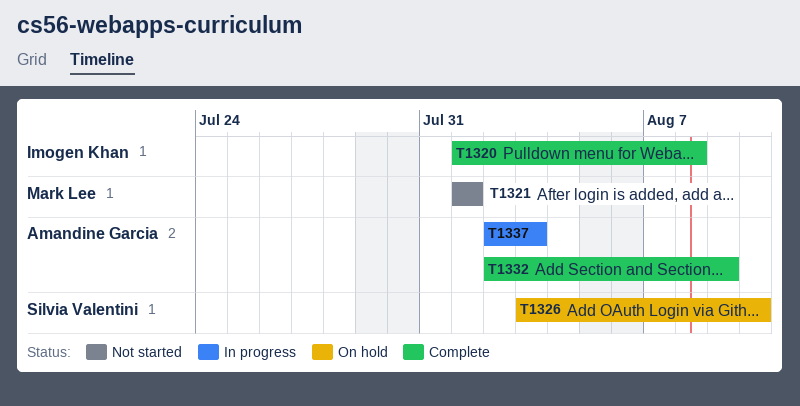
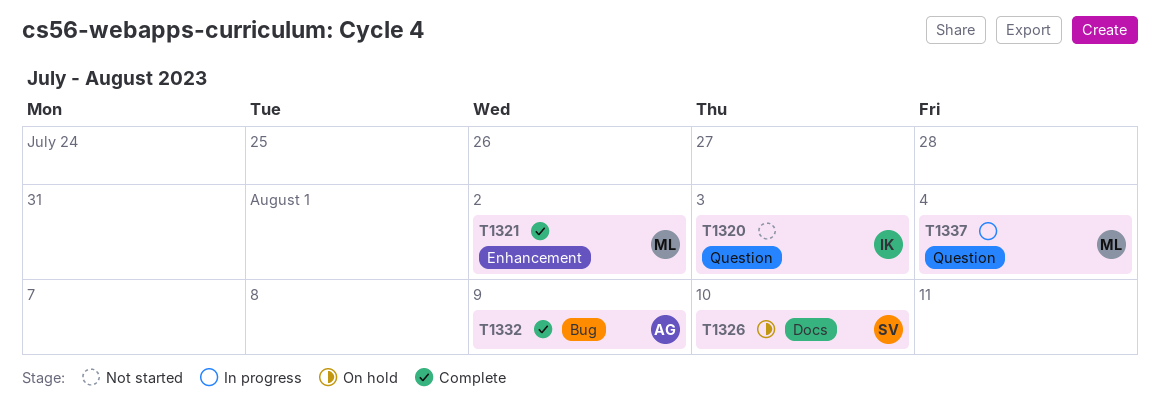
T1320, status: Complete -> Not started
T1320, due: Aug 8 -> Aug 3
T1321, status: Not started -> Complete
T1321, due: Aug 1 -> Aug 2
T1337, owner: Amandine Garcia -> Mark Lee
T1337, due: Aug 3 -> Aug 4

